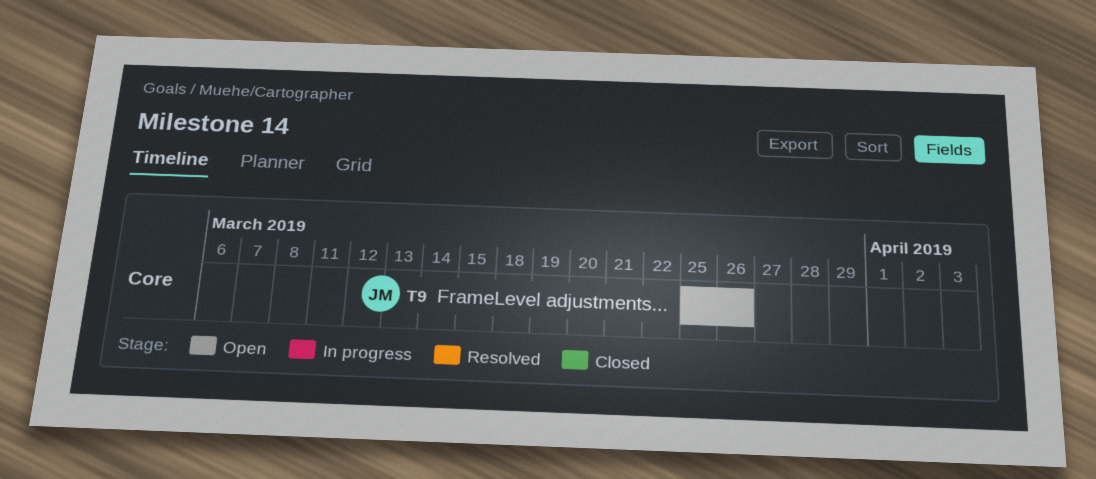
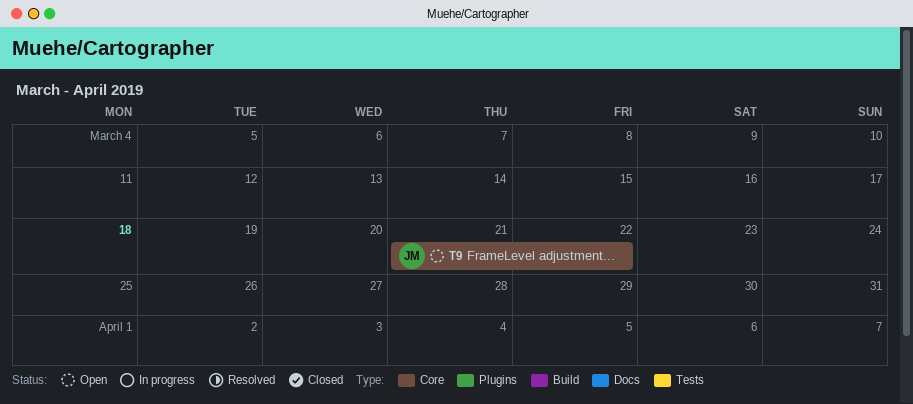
T9, start: Mar 25 -> Mar 21
T9, due: Mar 26 -> Mar 22

